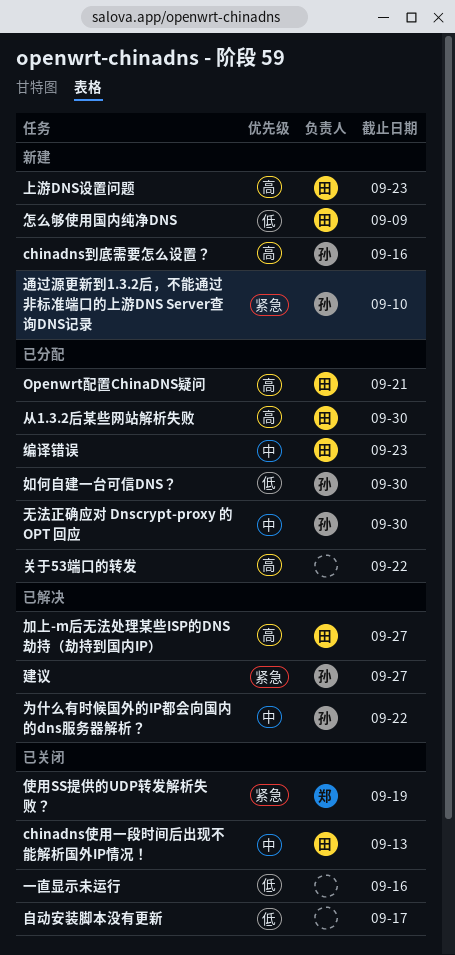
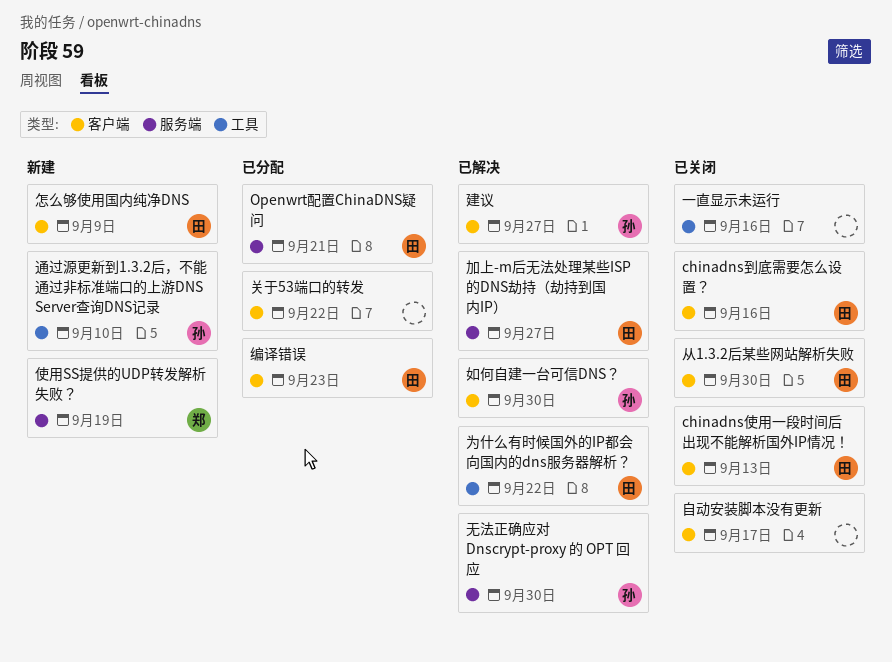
chinadns到底需要怎么设置？, status: 新建 -> 已关闭
chinadns到底需要怎么设置？, owner: 孙 -> 田
上游DNS设置问题: present -> none
为什么有时候国外的IP都会向国内的dns服务器解析？, owner: 孙 -> 田
从1.3.2后某些网站解析失败, status: 已分配 -> 已关闭
使用SS提供的UDP转发解析失败？, status: 已关闭 -> 新建
如何自建一台可信DNS？, status: 已分配 -> 已解决
无法正确应对 Dnscrypt-proxy 的 OPT 回应, status: 已分配 -> 已解决

